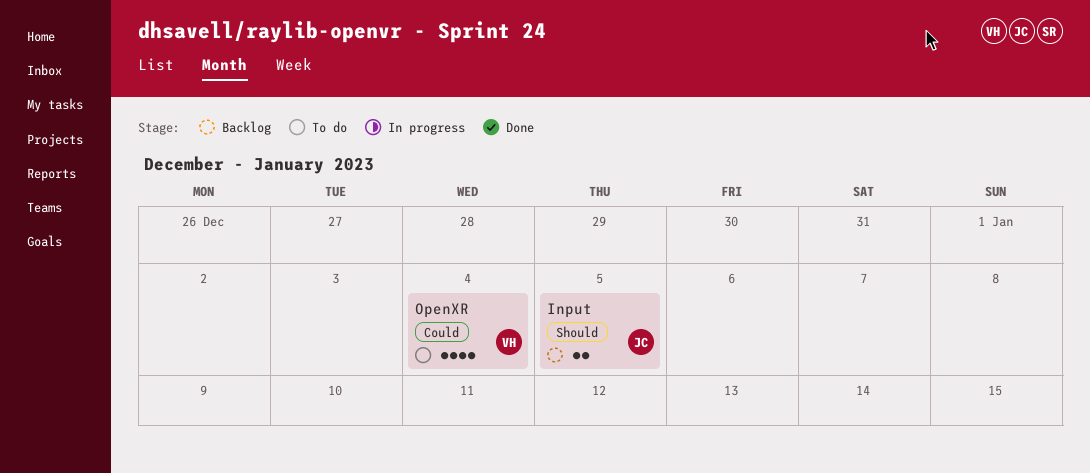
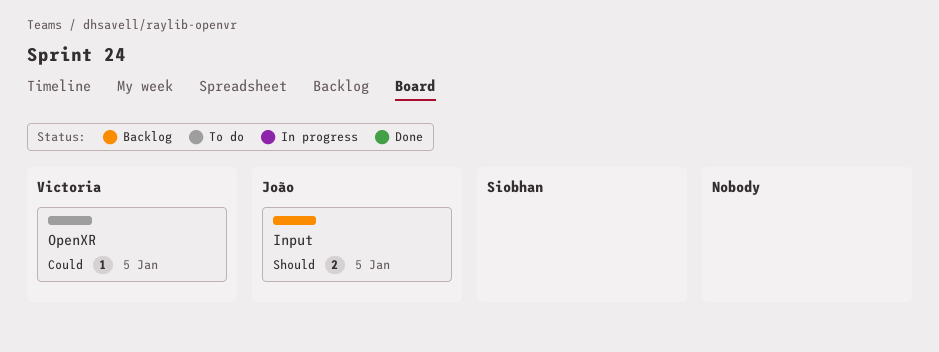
OpenXR, estimate: 4 -> 1
OpenXR, due: Jan 4 -> Jan 5

